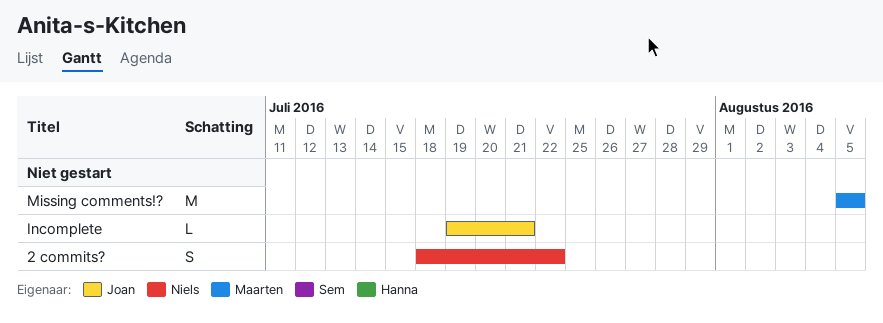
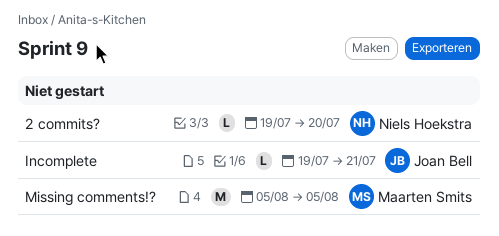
2 commits?, estimate: S -> L
2 commits?, start: Jul 18 -> Jul 19
2 commits?, due: Jul 22 -> Jul 20

